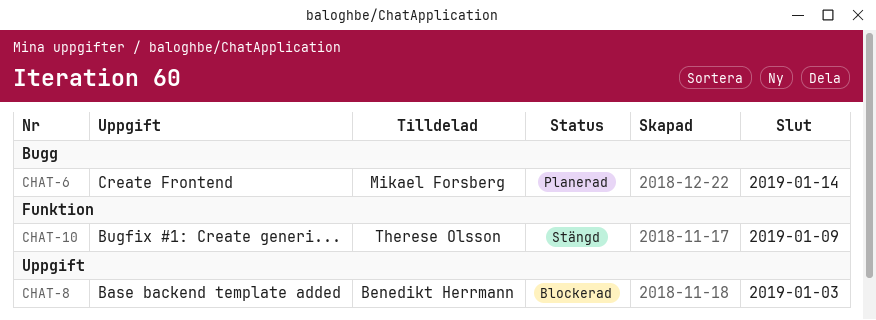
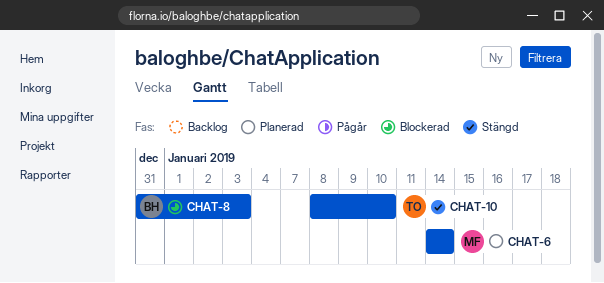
CHAT-10, due: Jan 9 -> Jan 10

